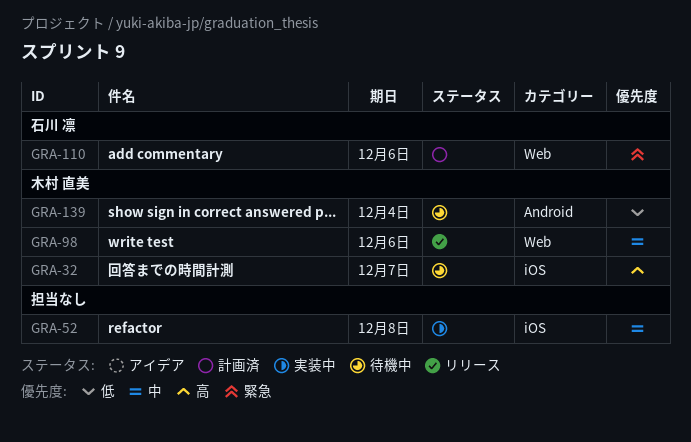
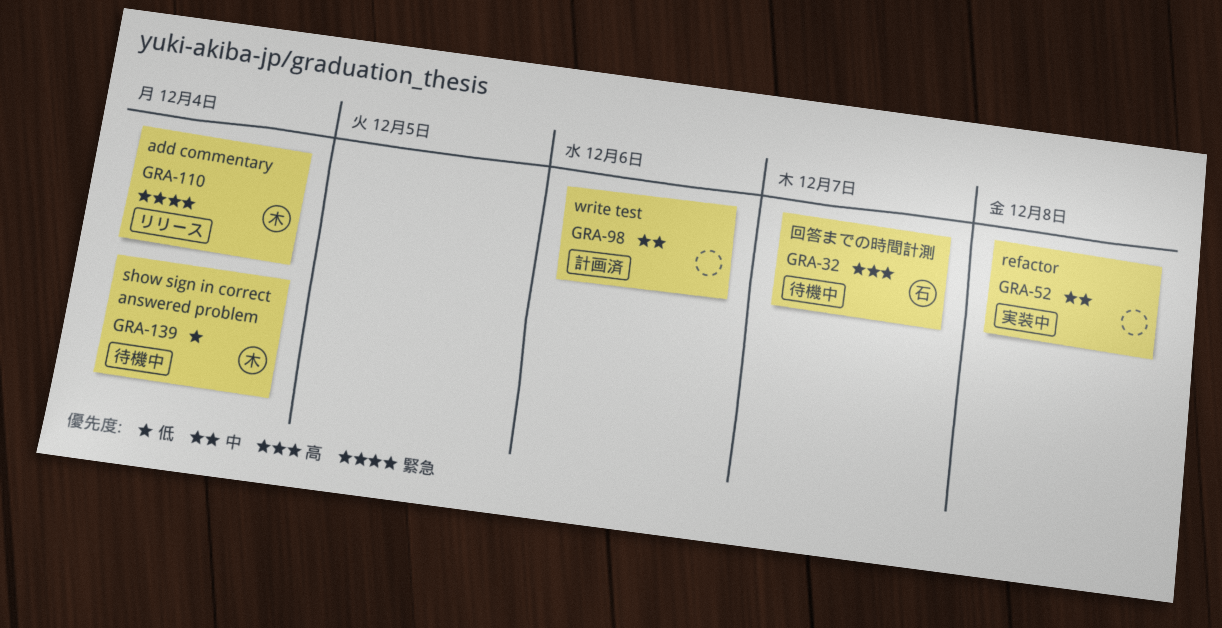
GRA-32, owner: 木村 直美 -> 石川 凛
GRA-98, status: リリース -> 計画済
GRA-98, owner: 木村 直美 -> none
GRA-110, status: 計画済 -> リリース
GRA-110, owner: 石川 凛 -> 木村 直美
GRA-110, due: Dec 6 -> Dec 4

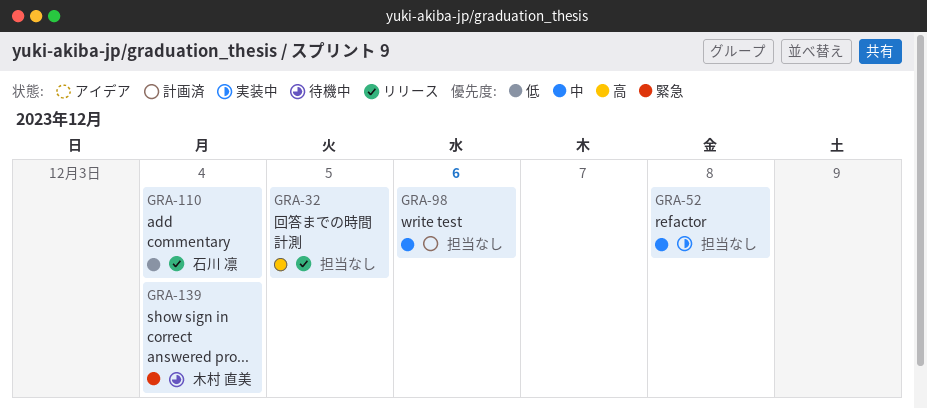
GRA-32, status: 待機中 -> リリース
GRA-32, owner: 石川 凛 -> none
GRA-32, due: Dec 7 -> Dec 5
GRA-110, owner: 木村 直美 -> 石川 凛
GRA-110, priority: 緊急 -> 低
GRA-139, priority: 低 -> 緊急

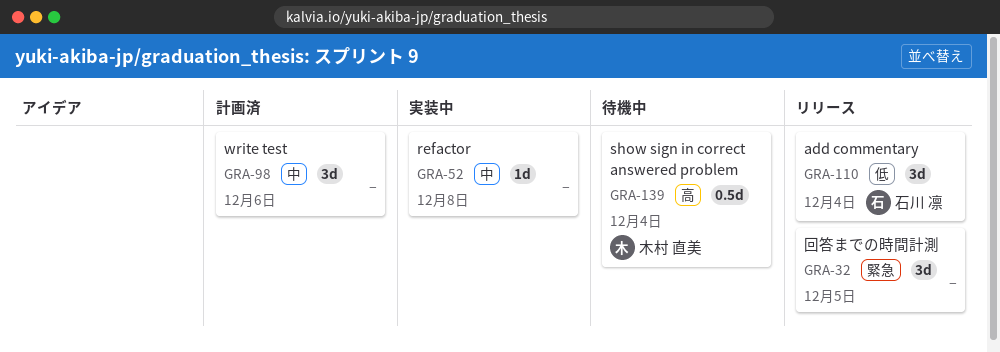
GRA-32, priority: 高 -> 緊急
GRA-139, priority: 緊急 -> 高

